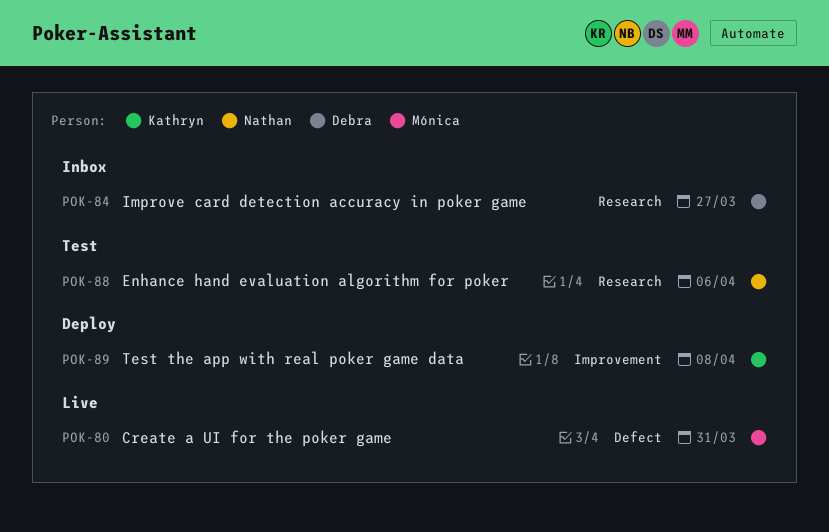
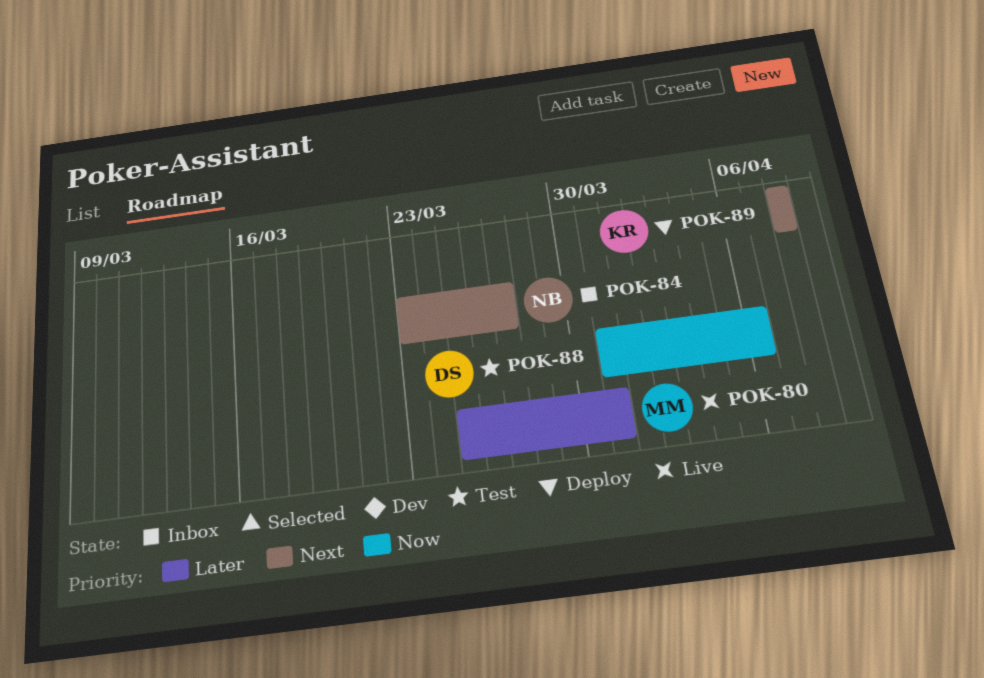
POK-84, owner: Debra -> Nathan
POK-88, owner: Nathan -> Debra

